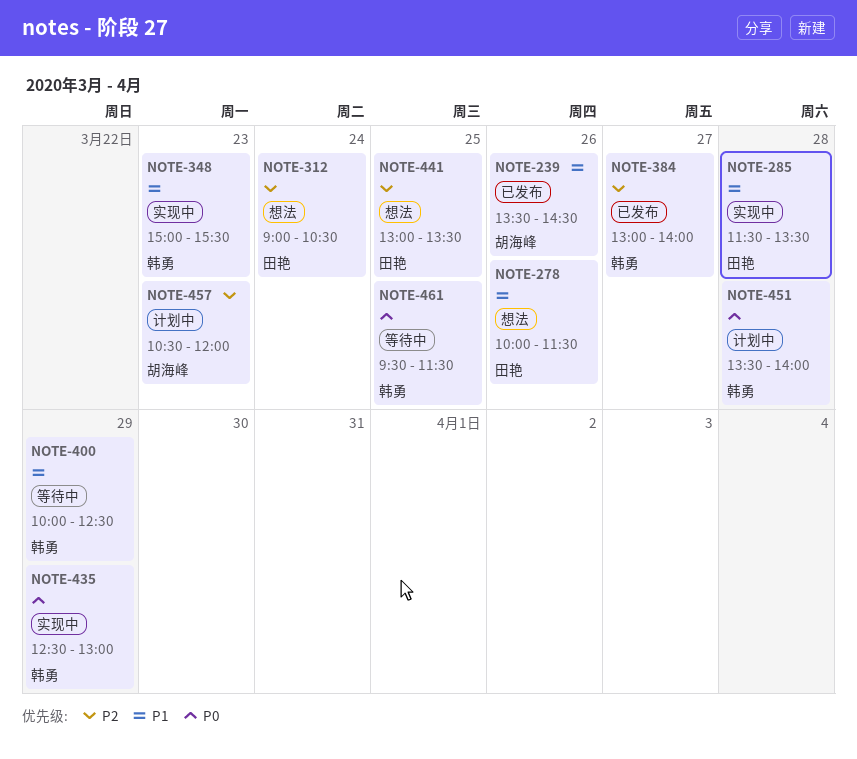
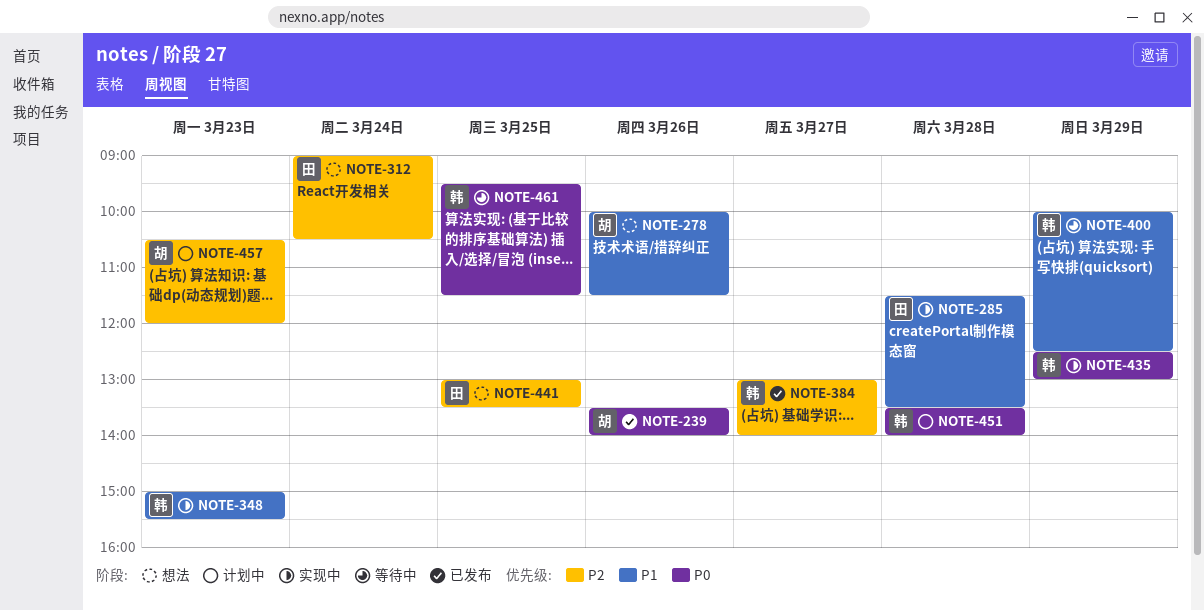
NOTE-239, priority: P1 -> P0
NOTE-239, ends: 14:30 -> 14:00
NOTE-278, owner: 田艳 -> 胡海峰

